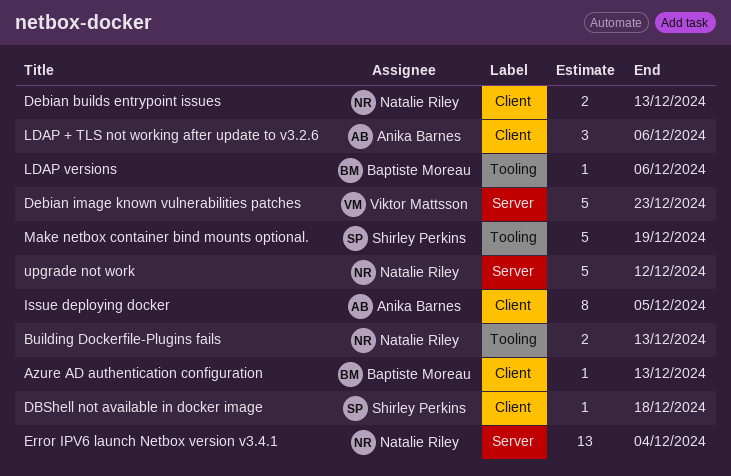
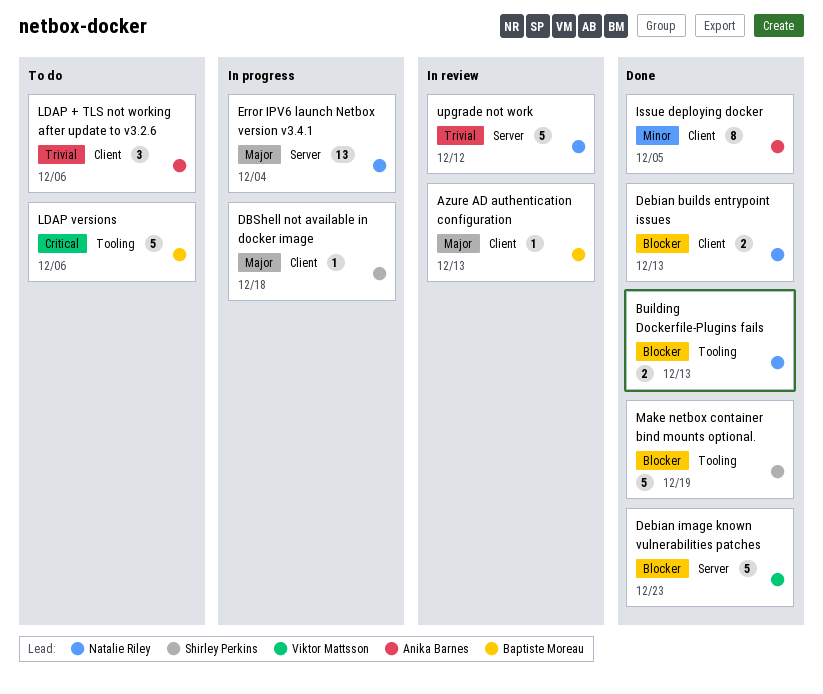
LDAP versions, estimate: 1 -> 5

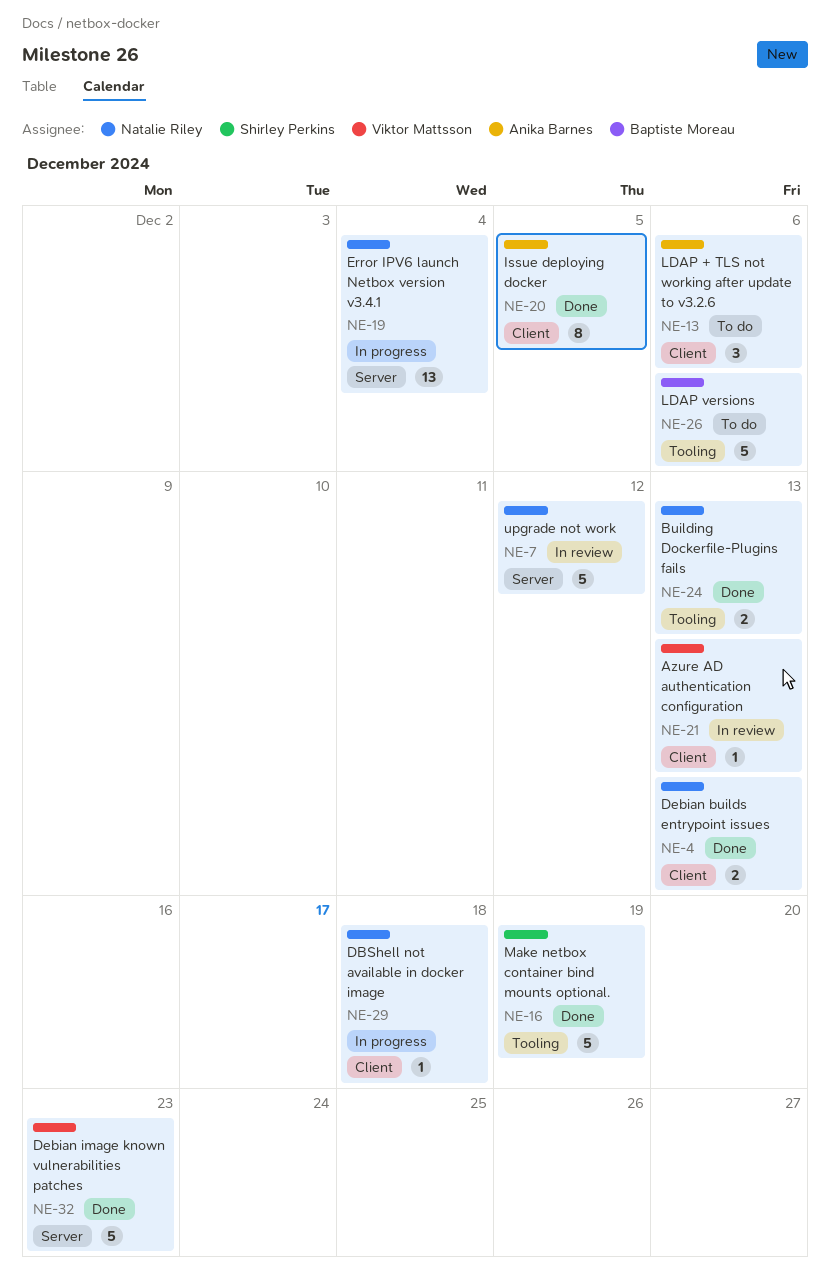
Azure AD authentication configuration, owner: Baptiste Moreau -> Viktor Mattsson
DBShell not available in docker image, owner: Shirley Perkins -> Natalie Riley

